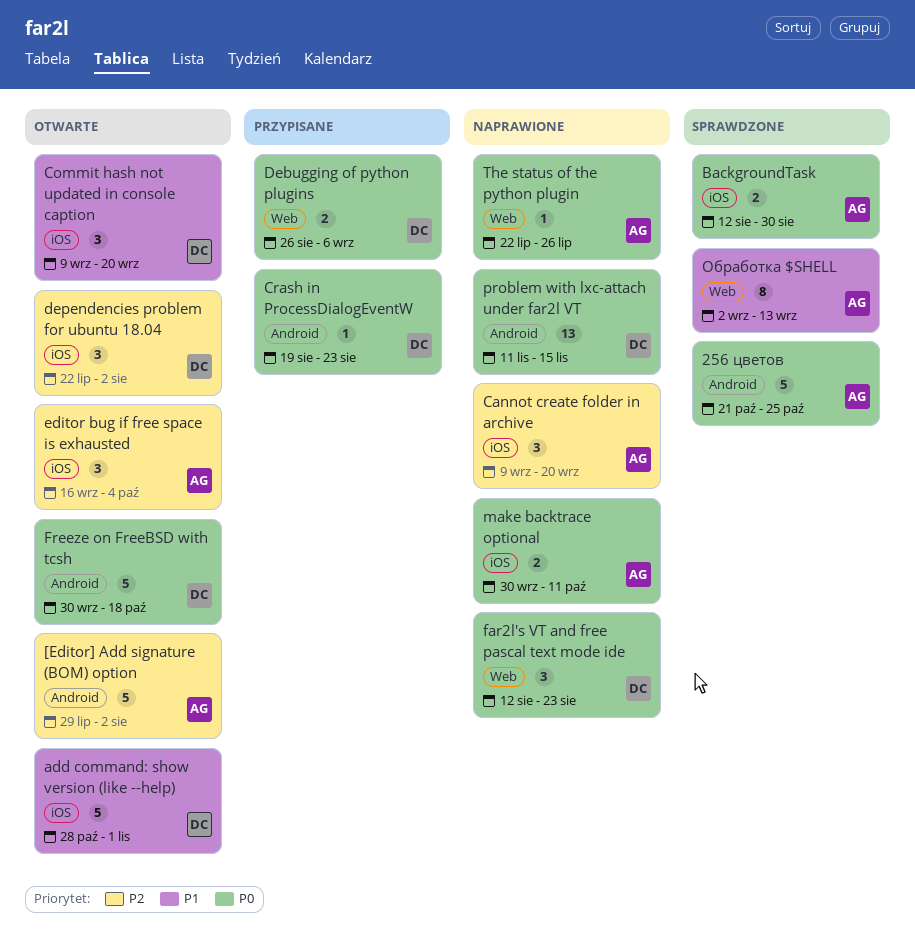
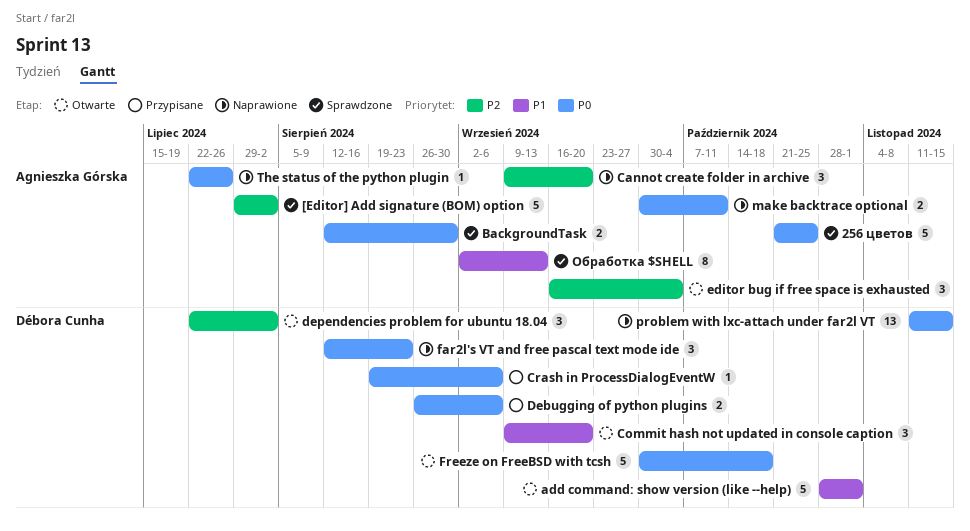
[Editor] Add signature (BOM) option, status: Otwarte -> Sprawdzone
Crash in ProcessDialogEventW, due: Aug 23 -> Sep 6

